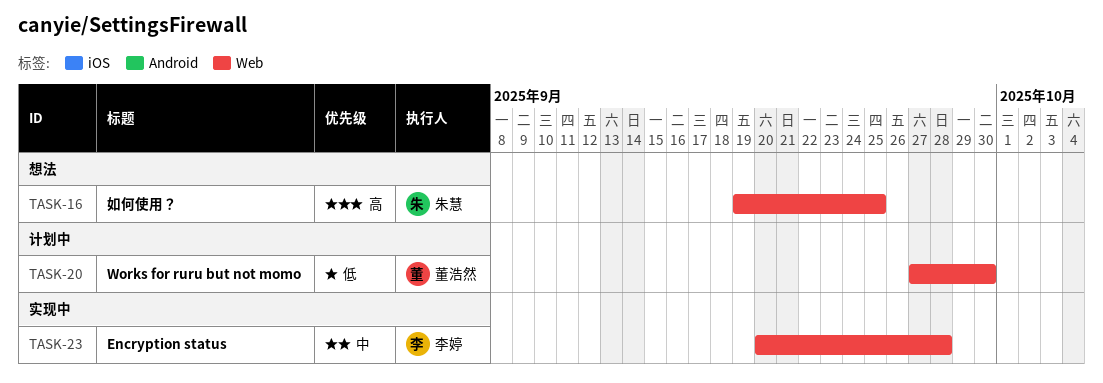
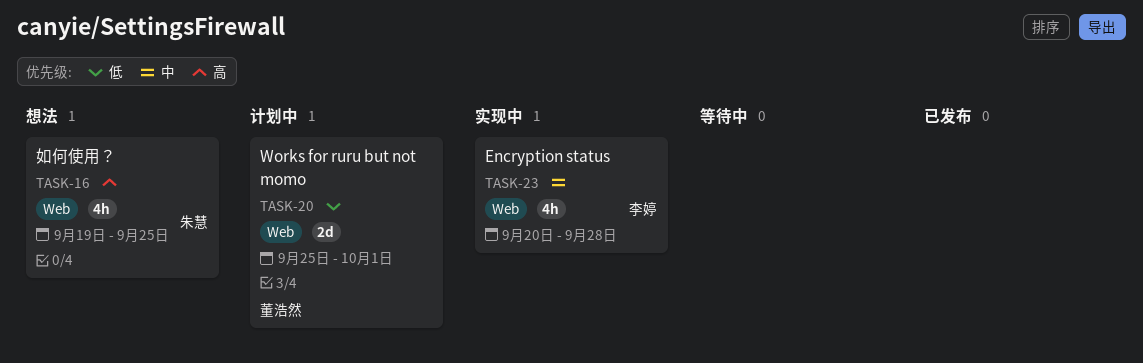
TASK-20, start: Sep 27 -> Sep 25
TASK-20, due: Sep 30 -> Oct 1

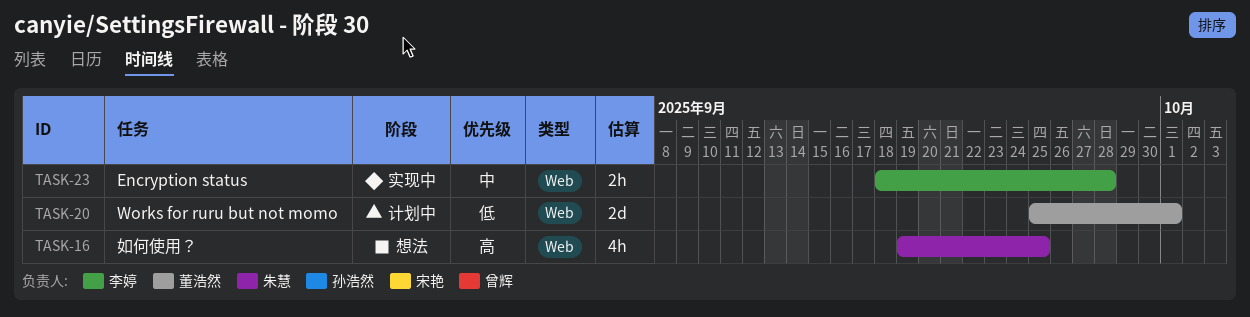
TASK-23, estimate: 4h -> 2h
TASK-23, start: Sep 20 -> Sep 18

